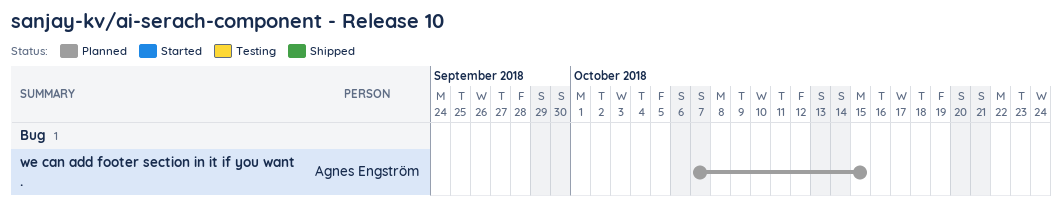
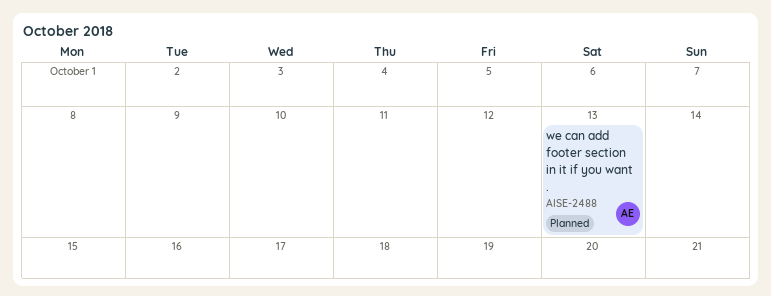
we can add footer section in it if you want ., due: Oct 15 -> Oct 13

